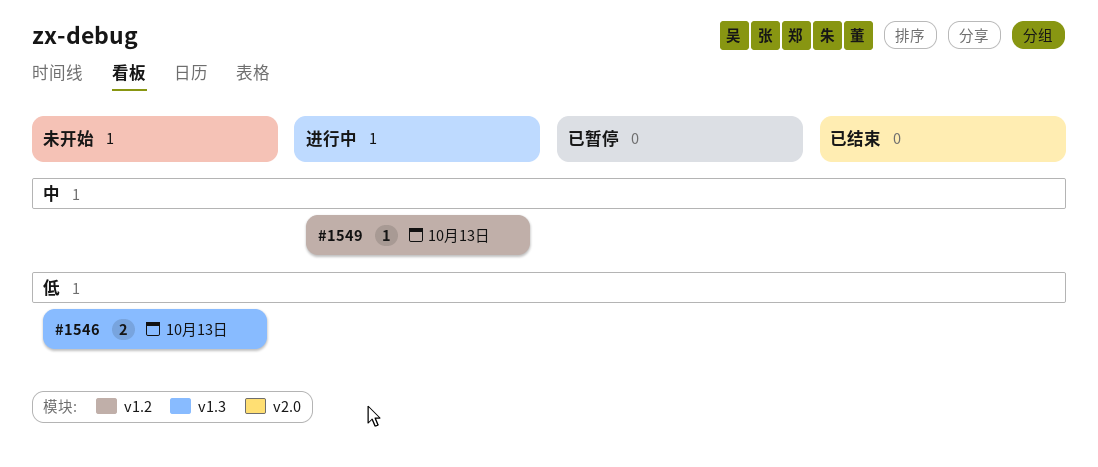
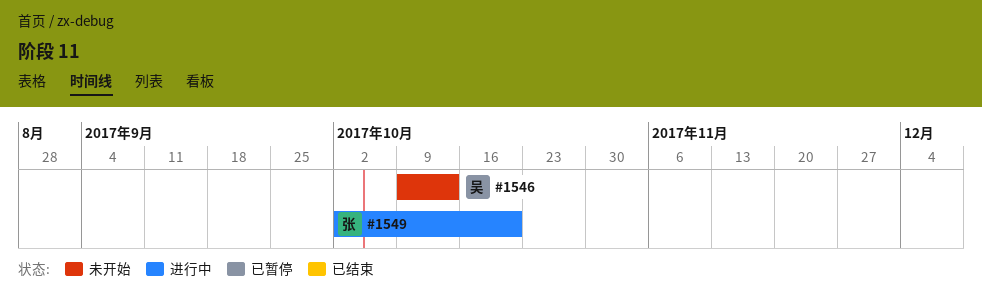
#1549, due: Oct 13 -> Oct 20

